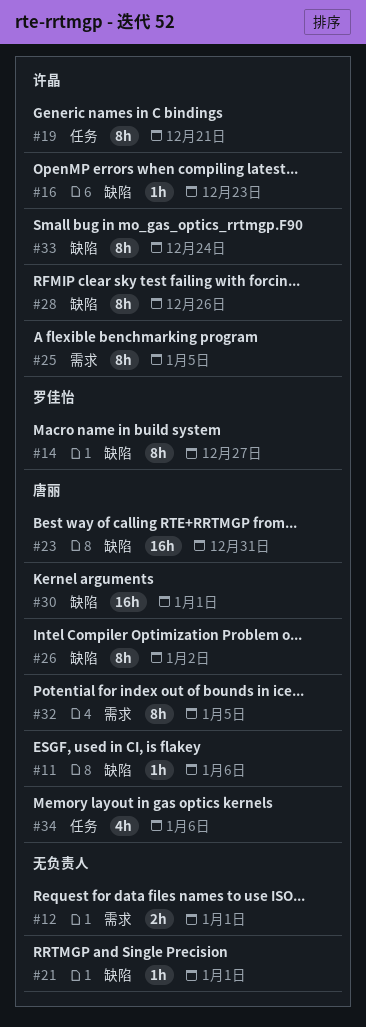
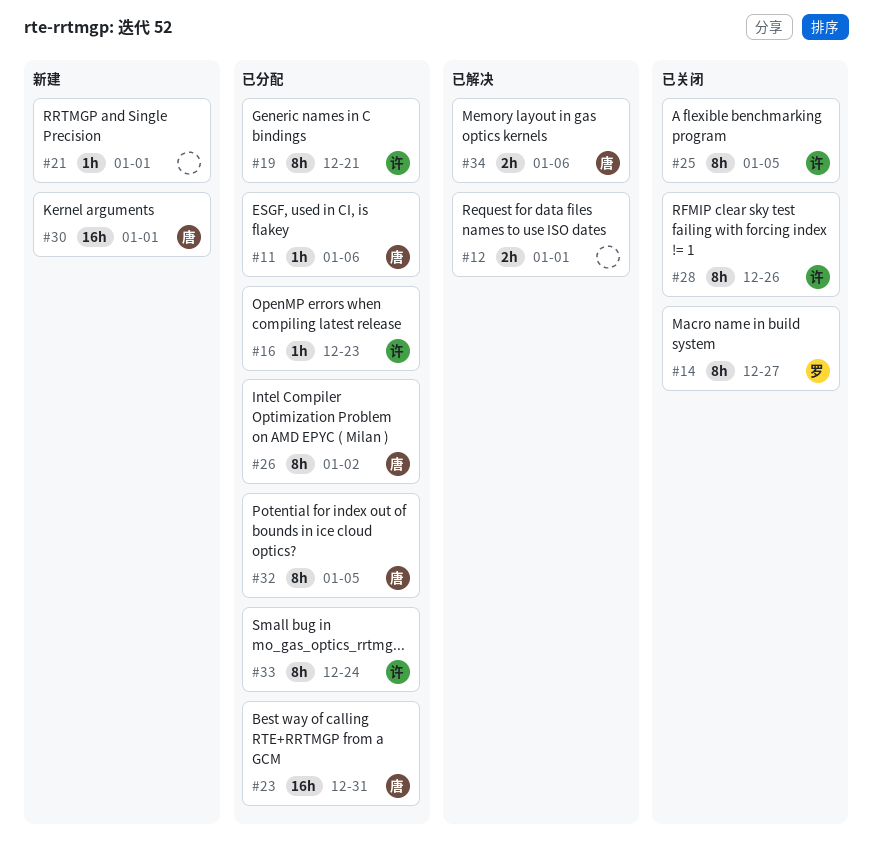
#34, estimate: 4h -> 2h

